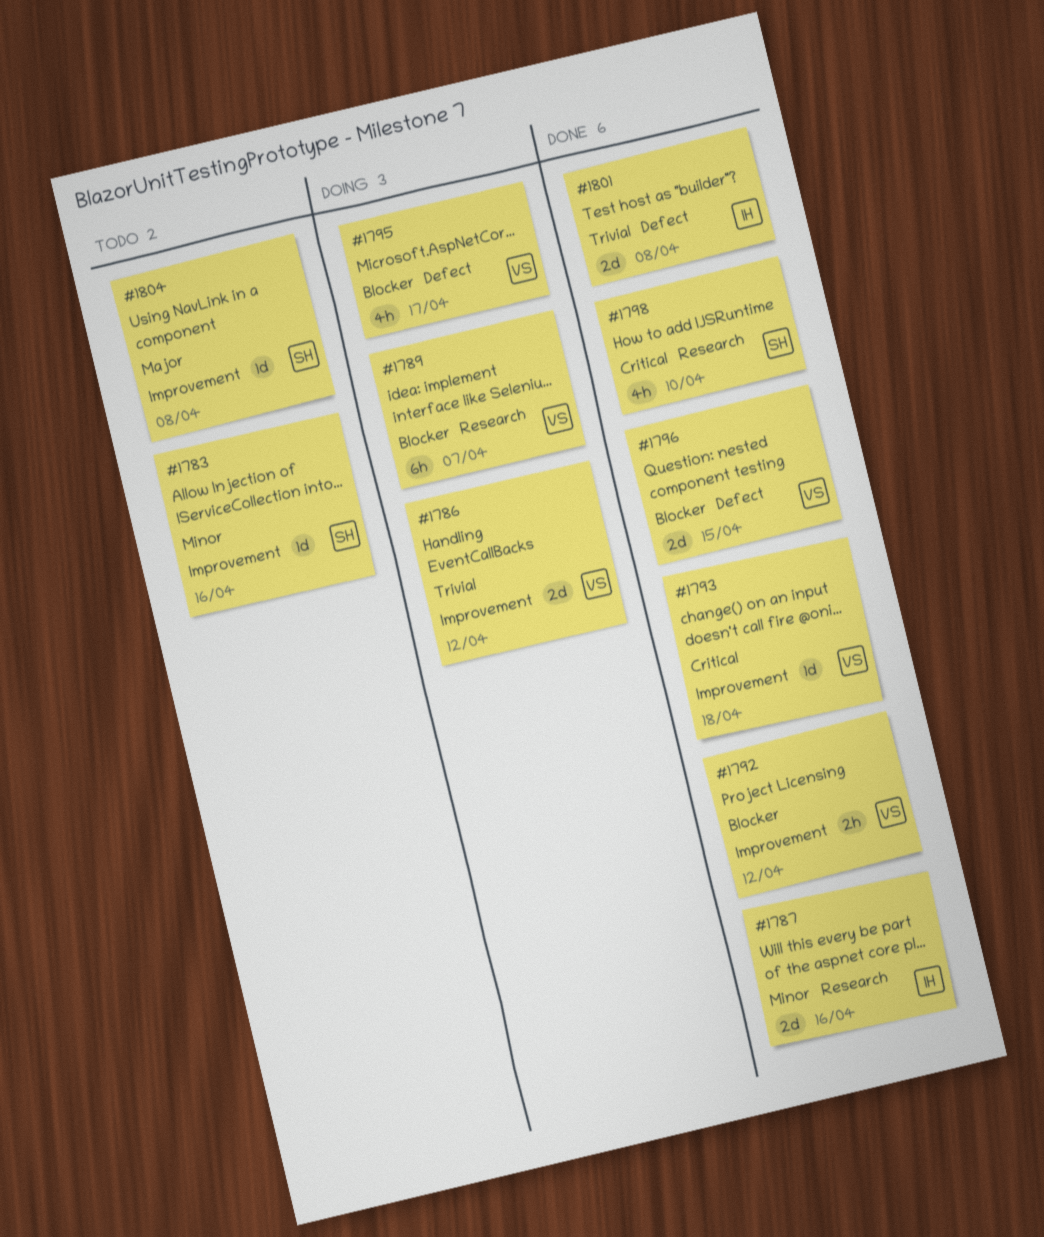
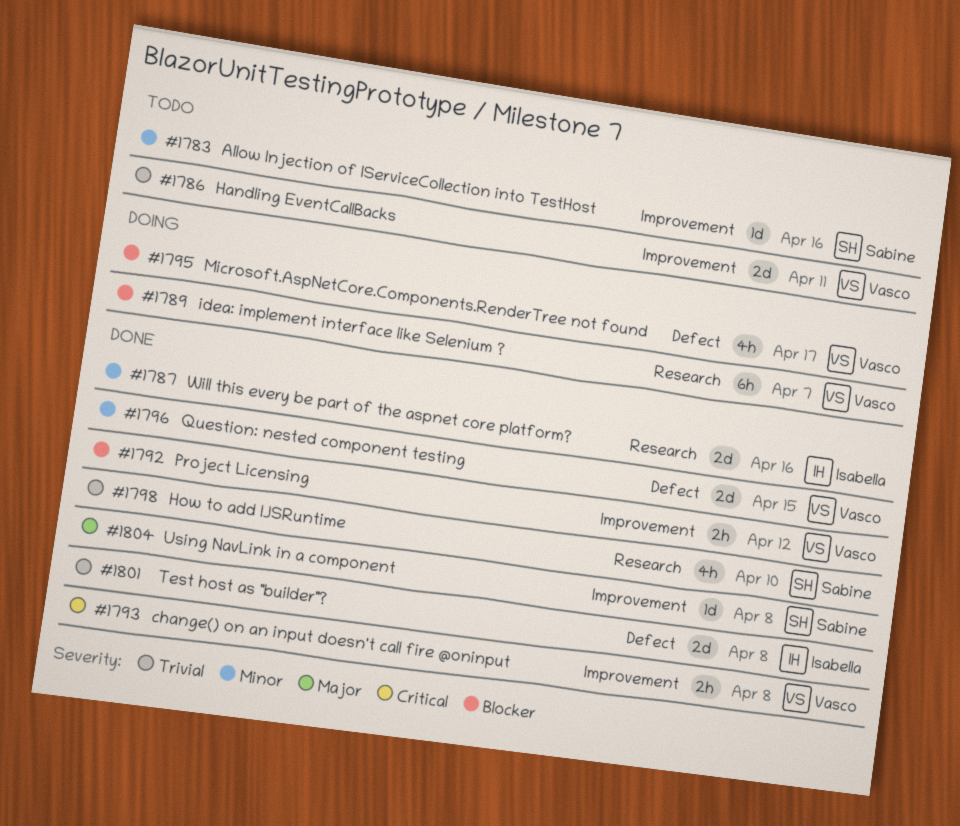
#1786, status: Doing -> Todo
#1786, due: Apr 12 -> Apr 11
#1793, estimate: 1d -> 2h
#1793, due: Apr 18 -> Apr 8
#1796, priority: Blocker -> Minor
#1798, priority: Critical -> Trivial
#1804, status: Todo -> Done

